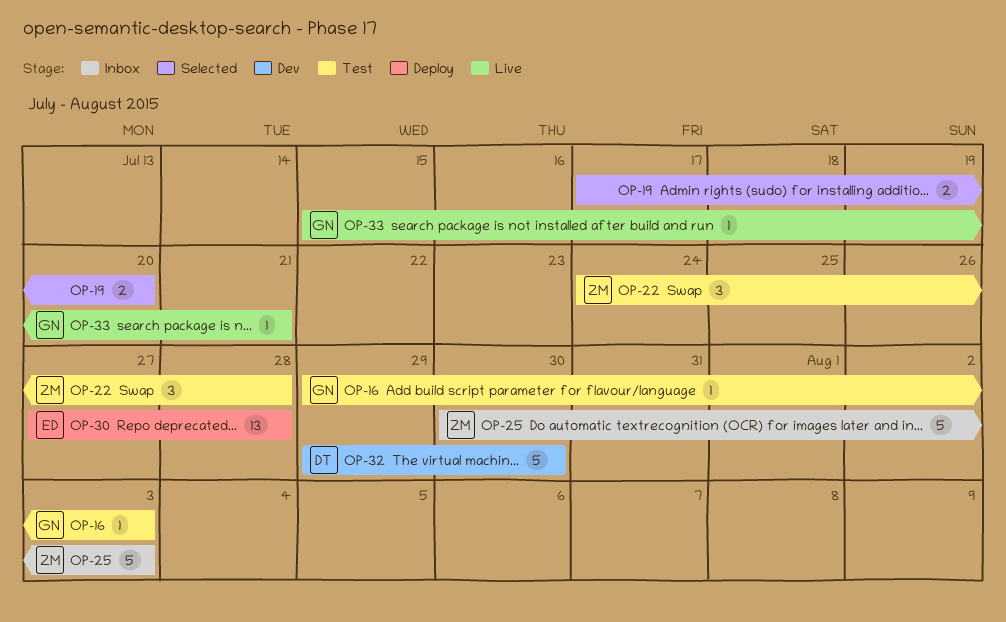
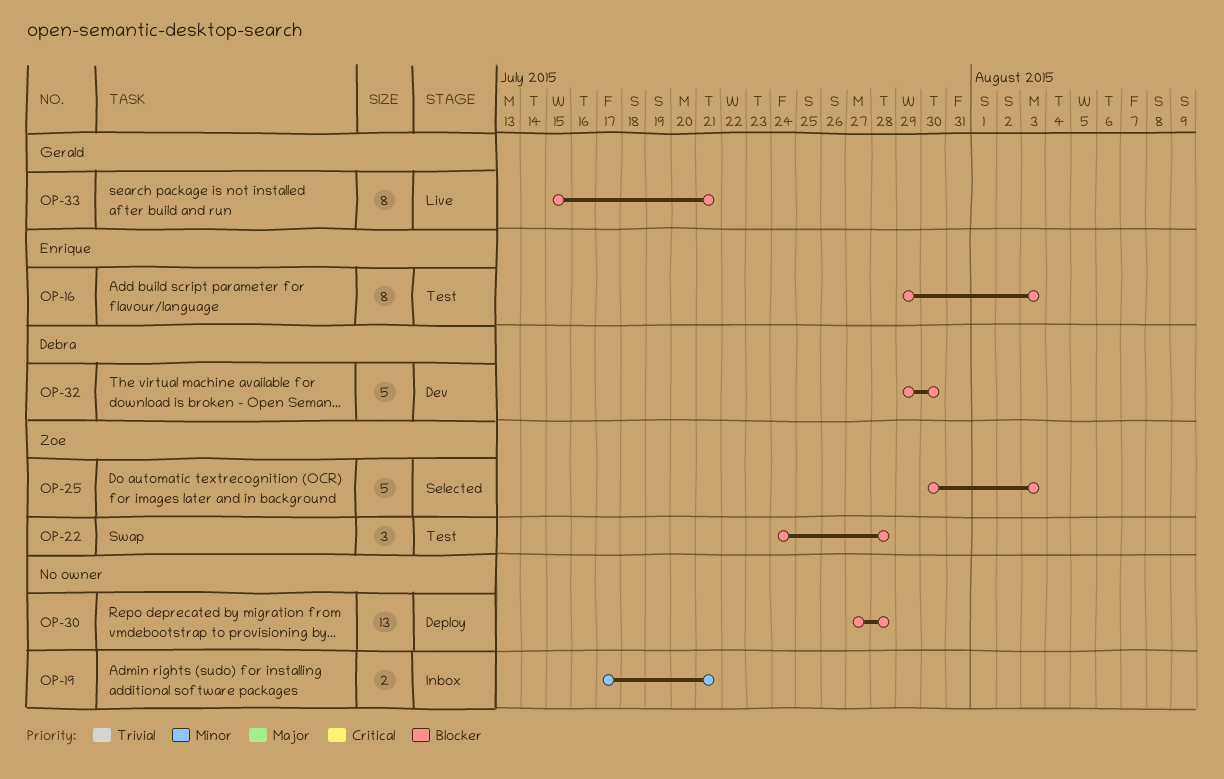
OP-16, owner: Gerald -> Enrique
OP-16, estimate: 1 -> 8
OP-19, status: Selected -> Inbox
OP-19, due: Jul 20 -> Jul 21
OP-25, status: Inbox -> Selected
OP-30, owner: Enrique -> none
OP-33, estimate: 1 -> 8

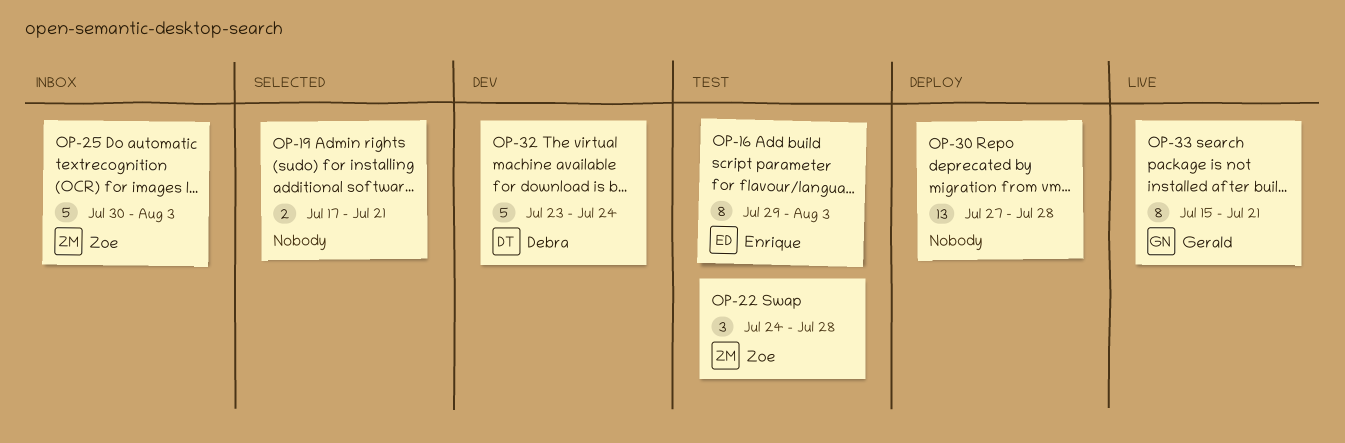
OP-19, status: Inbox -> Selected
OP-25, status: Selected -> Inbox
OP-32, start: Jul 29 -> Jul 23
OP-32, due: Jul 30 -> Jul 24

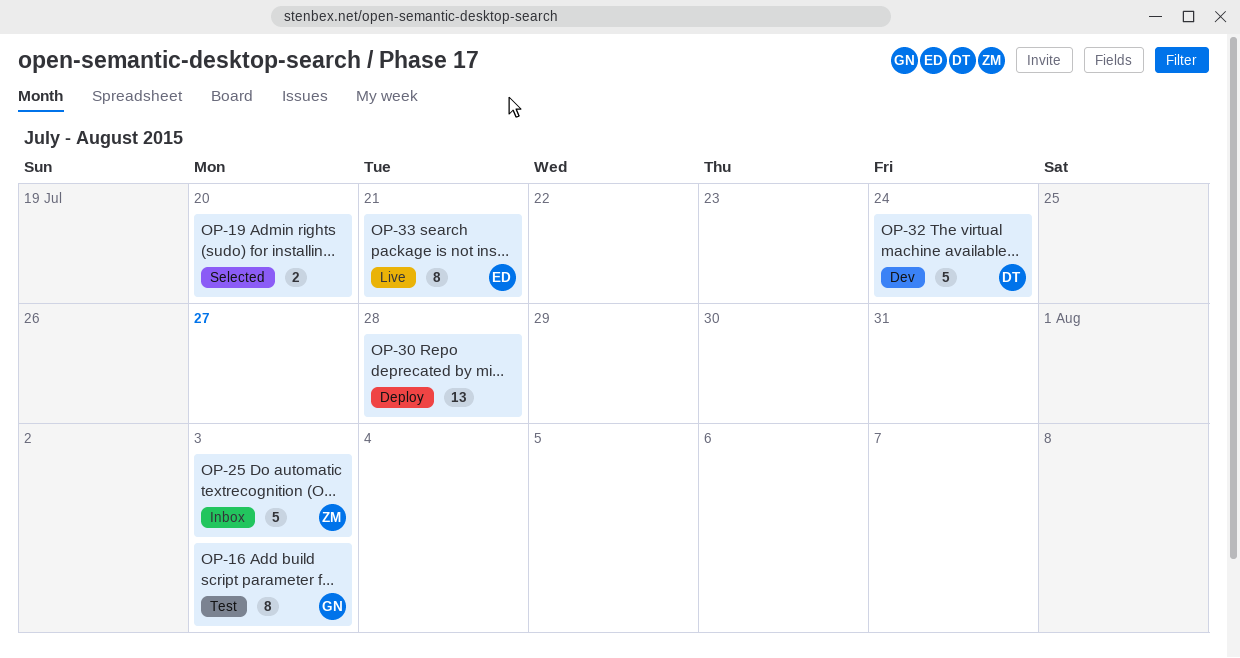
OP-16, owner: Enrique -> Gerald
OP-19, due: Jul 21 -> Jul 20
OP-22: present -> none
OP-33, owner: Gerald -> Enrique

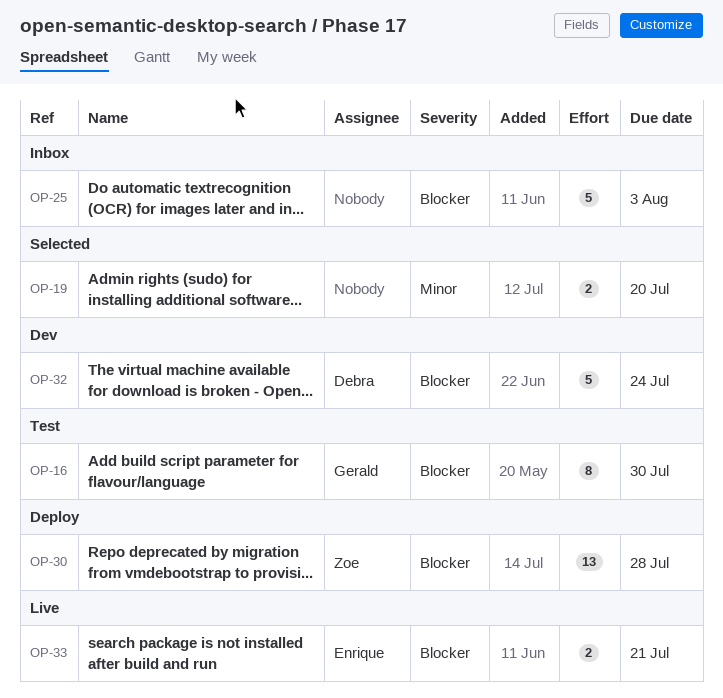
OP-16, due: Aug 3 -> Jul 30
OP-25, owner: Zoe -> none
OP-30, owner: none -> Zoe
OP-33, estimate: 8 -> 2

